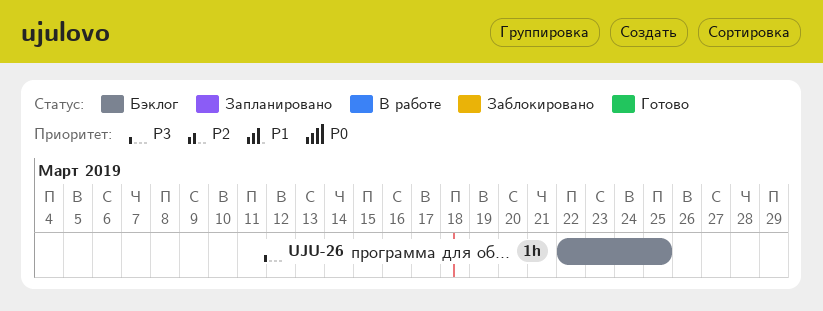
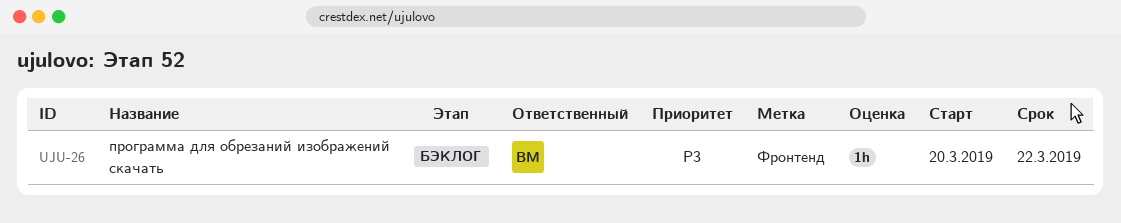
UJU-26, start: Mar 22 -> Mar 20
UJU-26, due: Mar 25 -> Mar 22

